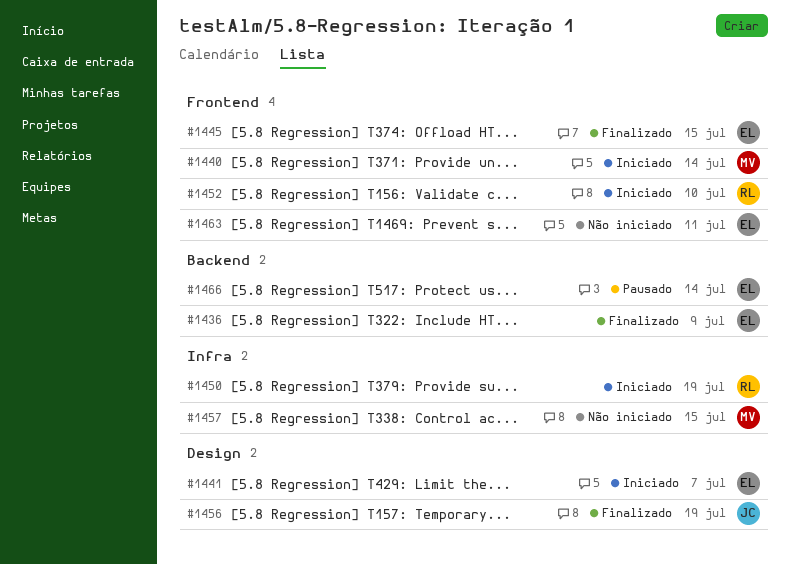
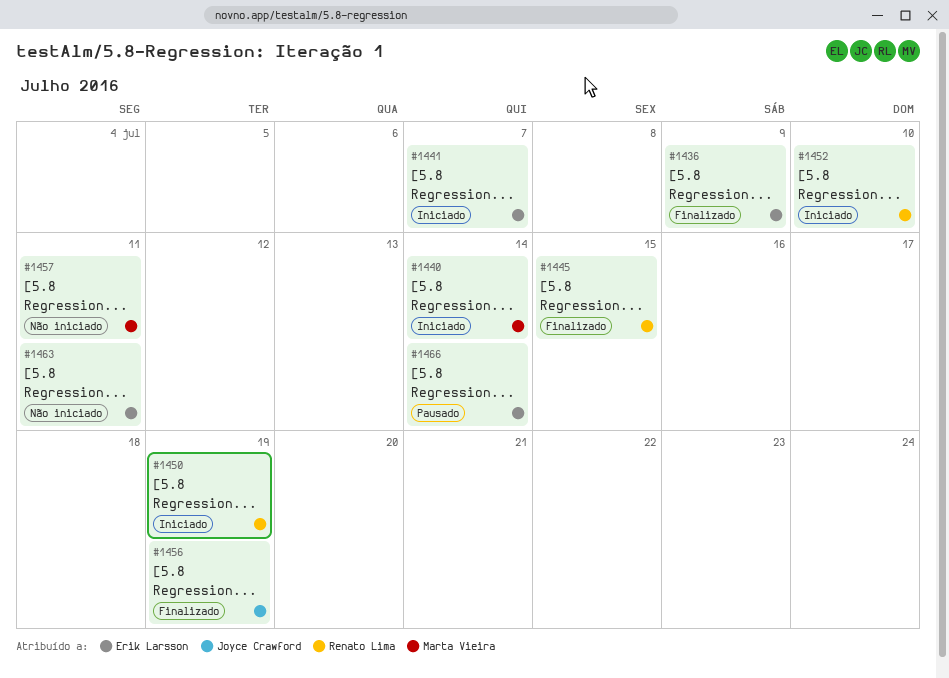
#1445, owner: Erik Larsson -> Renato Lima
#1457, due: Jul 15 -> Jul 11

